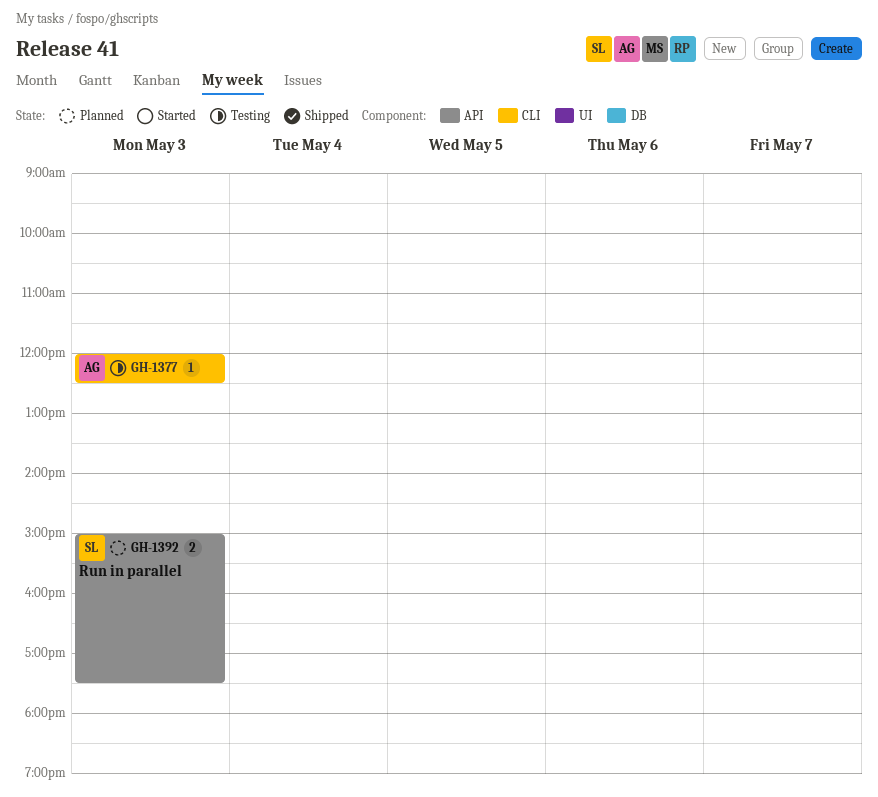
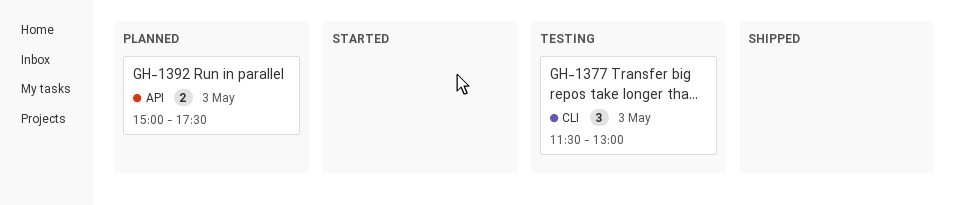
GH-1377, estimate: 1 -> 3
GH-1377, begins: 12:00 -> 11:30
GH-1377, ends: 12:30 -> 13:00

